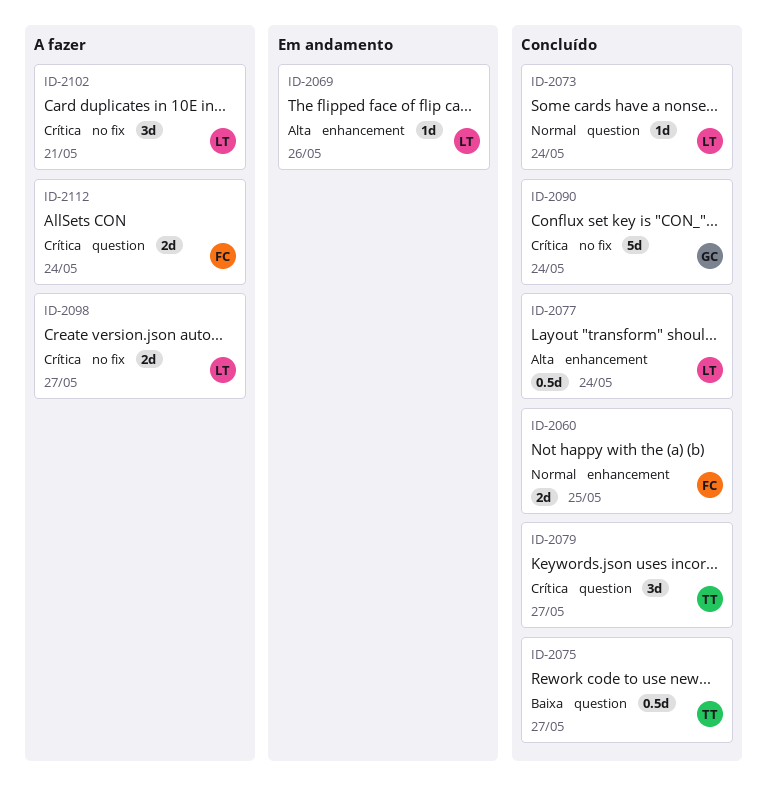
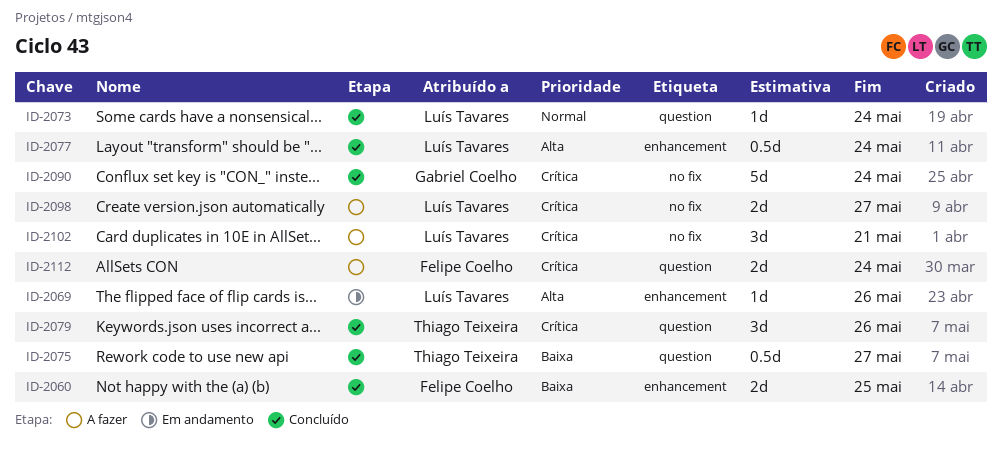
ID-2060, priority: Normal -> Baixa
ID-2079, due: May 27 -> May 26

